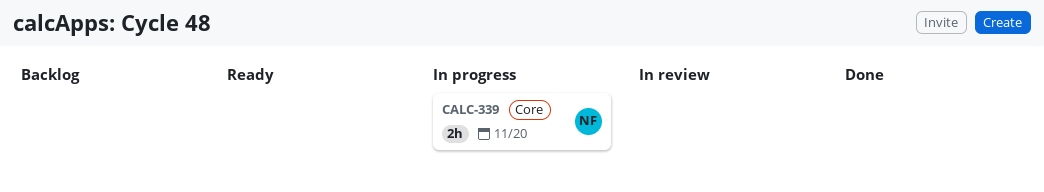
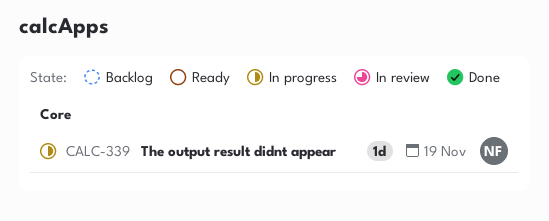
CALC-339, estimate: 2h -> 1d
CALC-339, due: Nov 20 -> Nov 19

